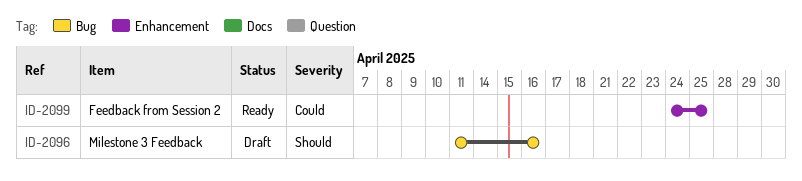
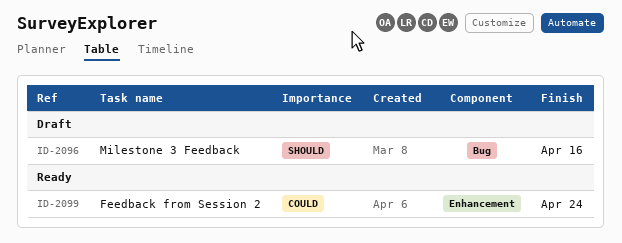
ID-2099, due: Apr 25 -> Apr 24

